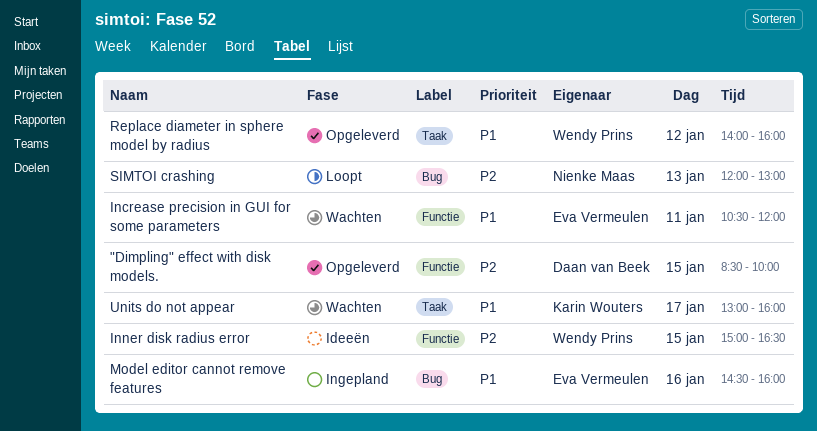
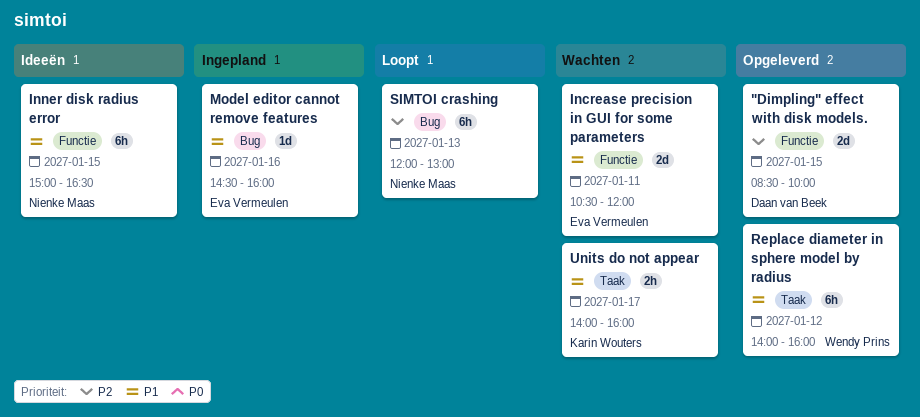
Inner disk radius error, owner: Wendy Prins -> Nienke Maas
Inner disk radius error, priority: P2 -> P1
Units do not appear, begins: 13:00 -> 14:00

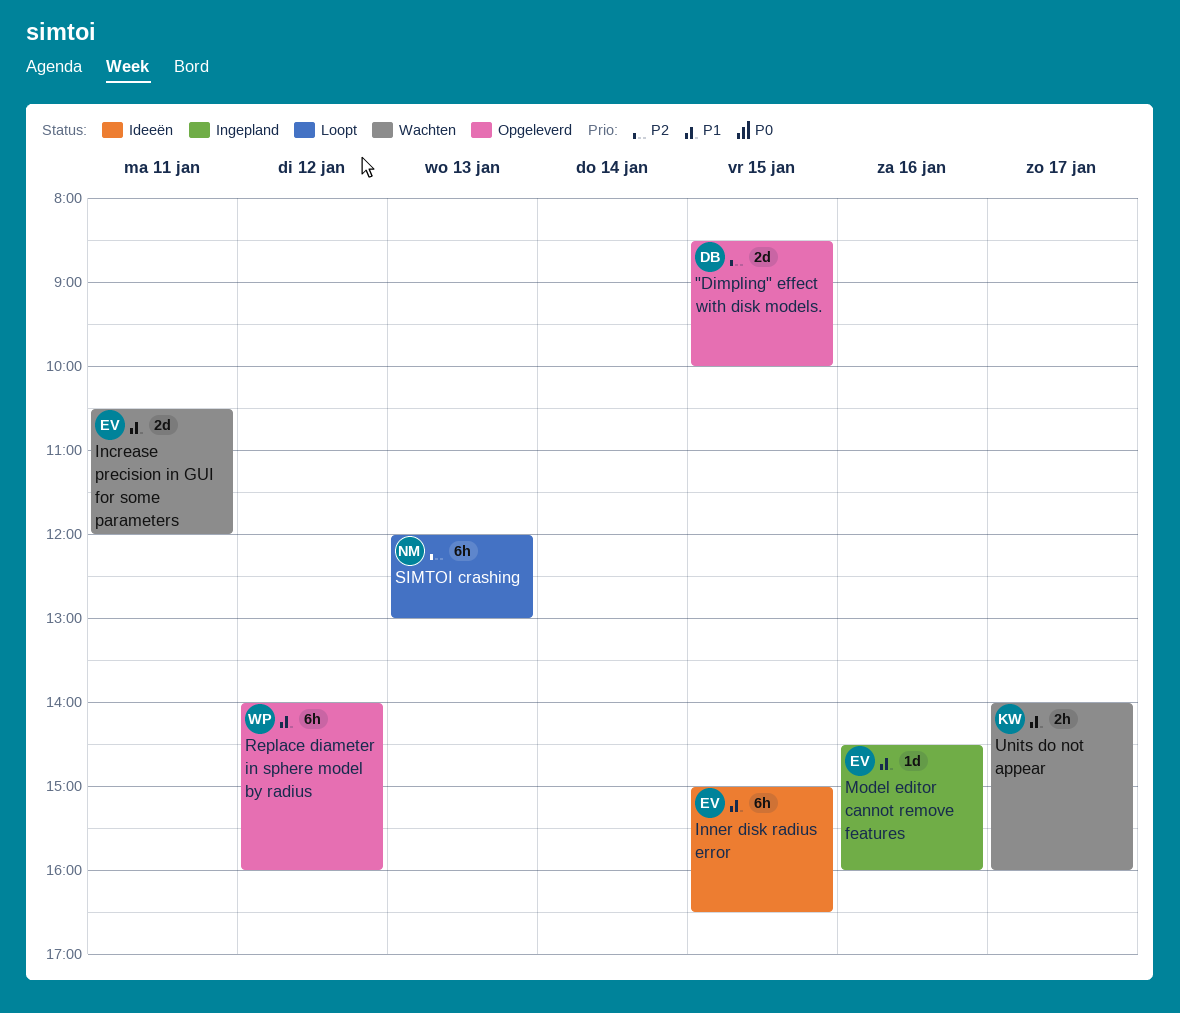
Inner disk radius error, owner: Nienke Maas -> Eva Vermeulen

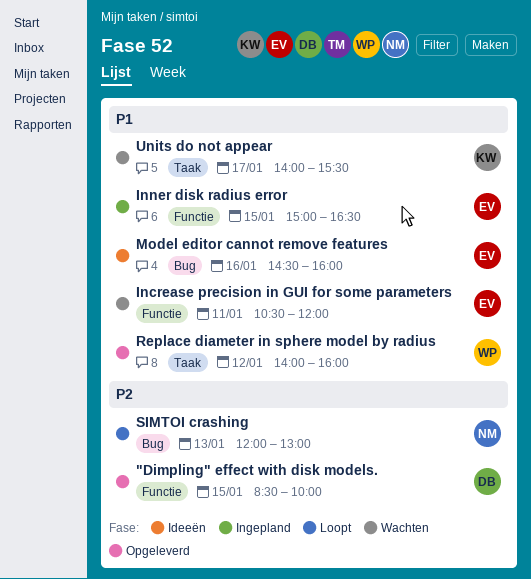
Inner disk radius error, status: Ideeën -> Ingepland
Model editor cannot remove features, status: Ingepland -> Ideeën
Units do not appear, ends: 16:00 -> 15:30

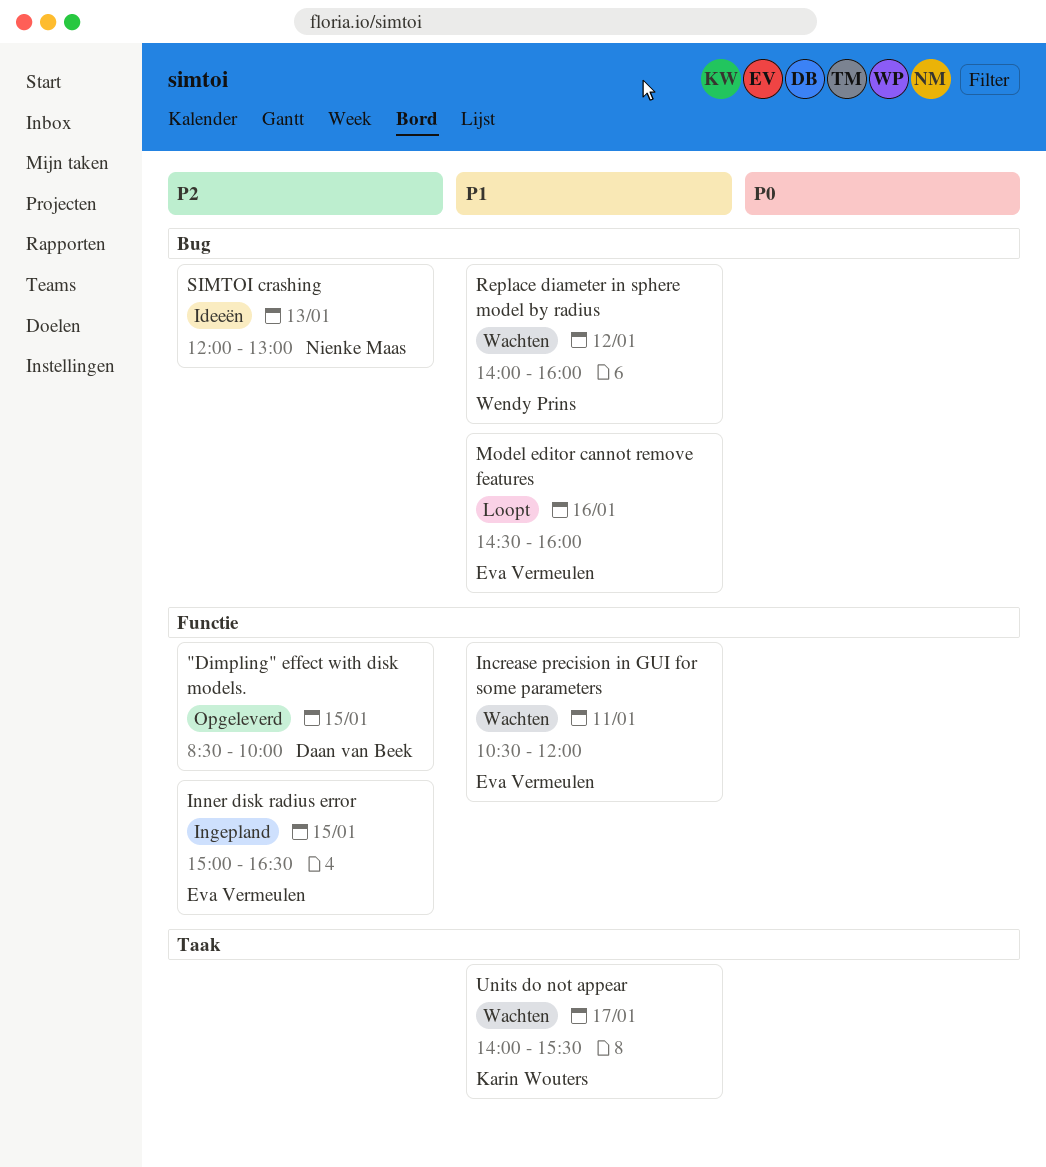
Inner disk radius error, priority: P1 -> P2
Model editor cannot remove features, status: Ideeën -> Loopt
Replace diameter in sphere model by radius, status: Opgeleverd -> Wachten
Replace diameter in sphere model by radius, label: Taak -> Bug
SIMTOI crashing, status: Loopt -> Ideeën

